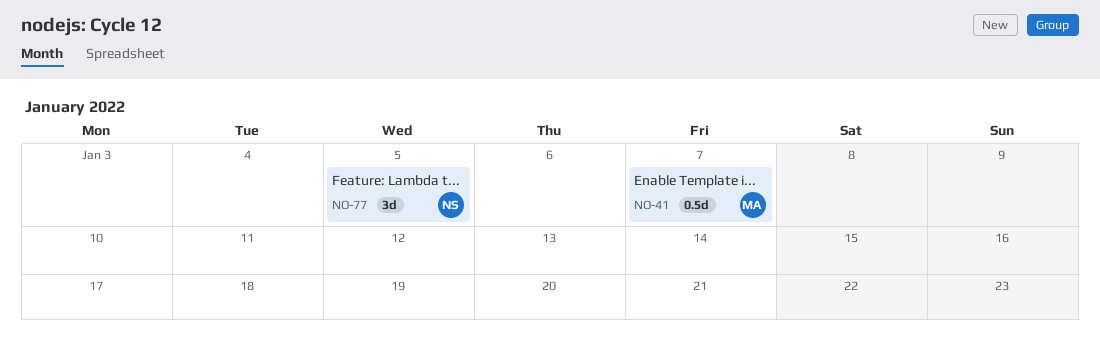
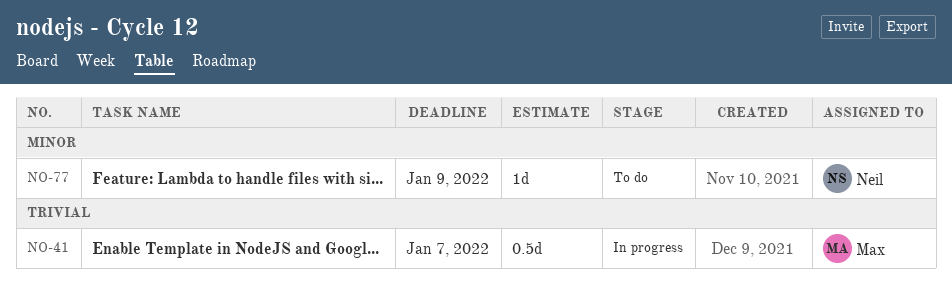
NO-77, estimate: 3d -> 1d
NO-77, due: Jan 5 -> Jan 9

